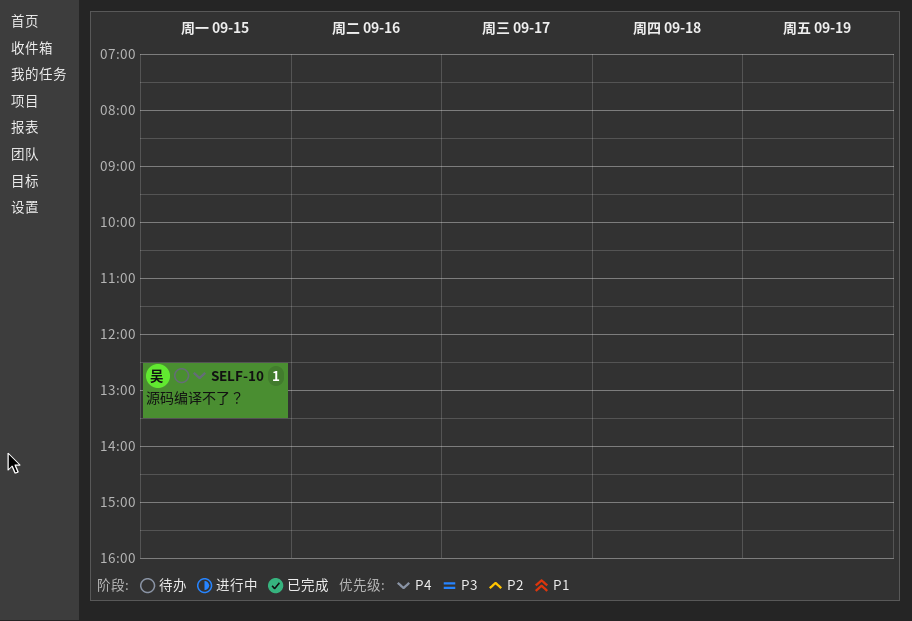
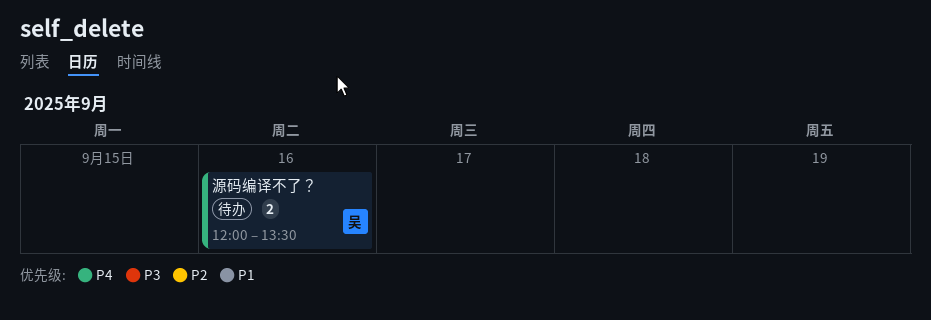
源码编译不了？, estimate: 1 -> 2
源码编译不了？, day: Sep 15 -> Sep 16
源码编译不了？, begins: 12:30 -> 12:00

